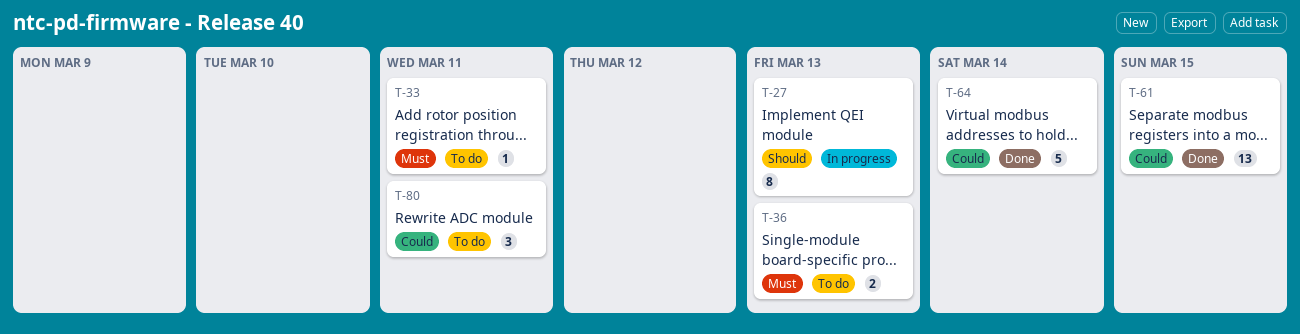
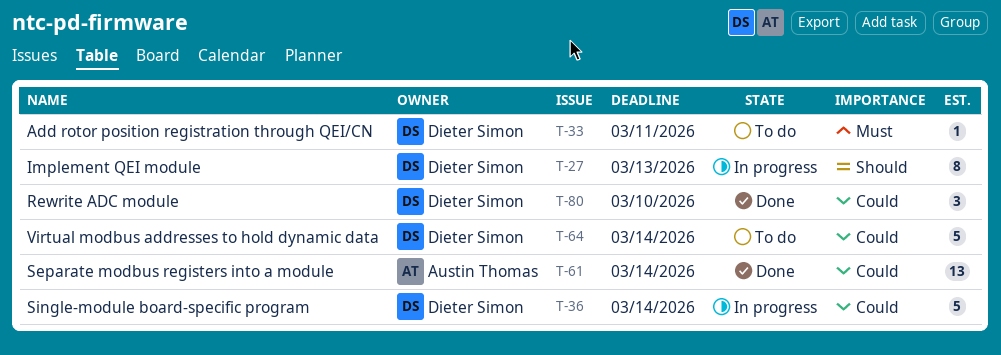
T-36, status: To do -> In progress
T-36, priority: Must -> Could
T-36, estimate: 2 -> 5
T-36, due: Mar 13 -> Mar 14
T-61, due: Mar 15 -> Mar 14
T-64, status: Done -> To do
T-80, status: To do -> Done
T-80, due: Mar 11 -> Mar 10

